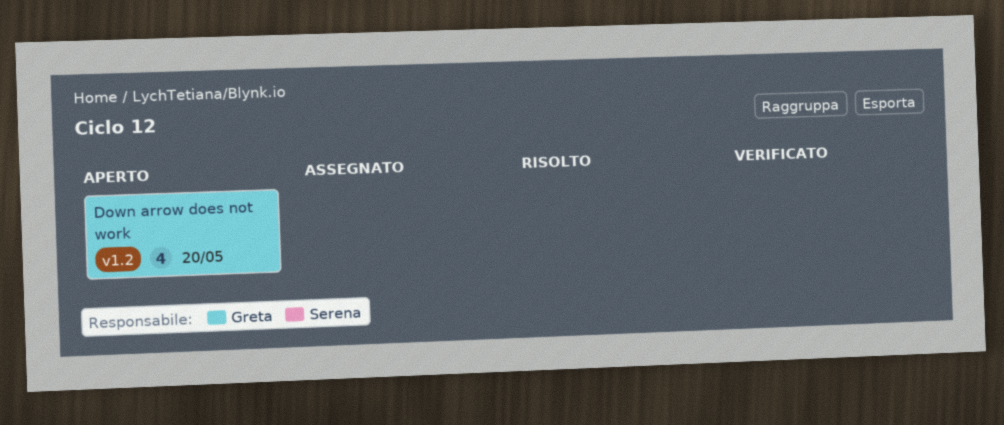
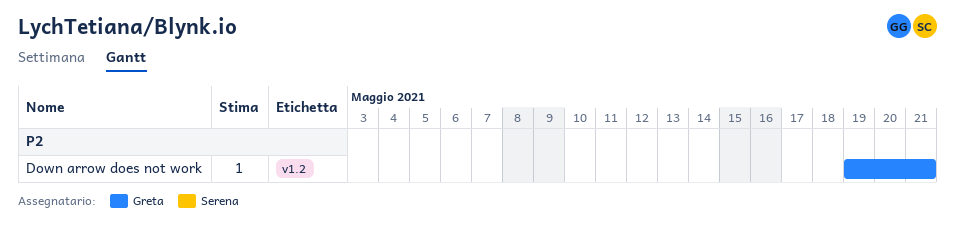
Down arrow does not work, estimate: 4 -> 1
Down arrow does not work, due: May 20 -> May 21

